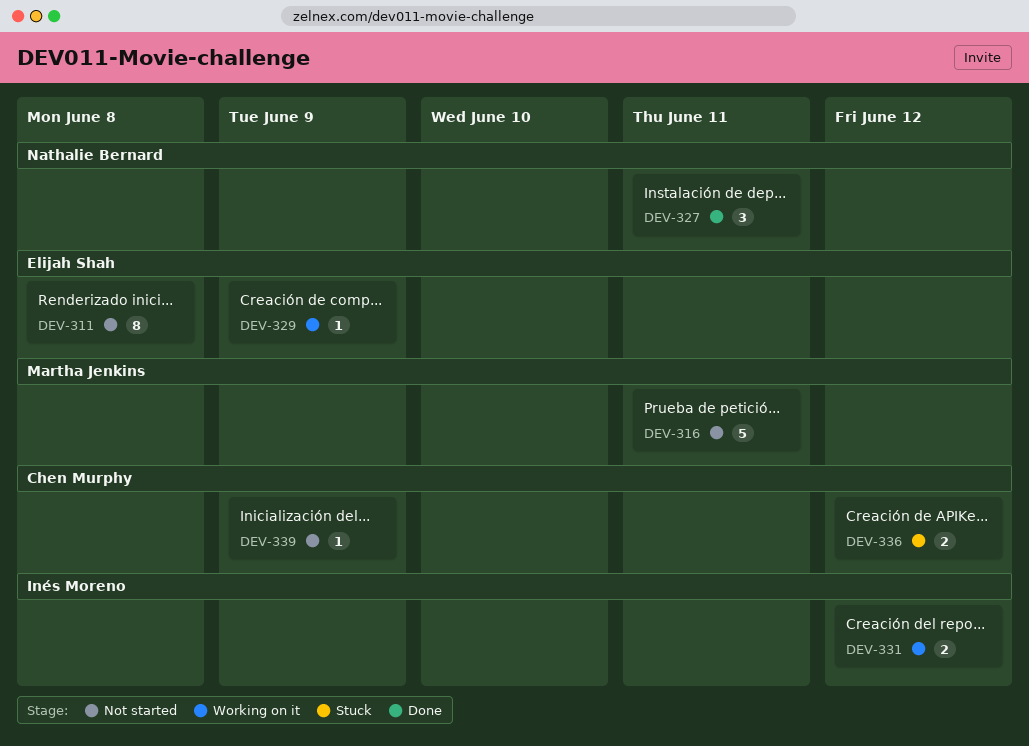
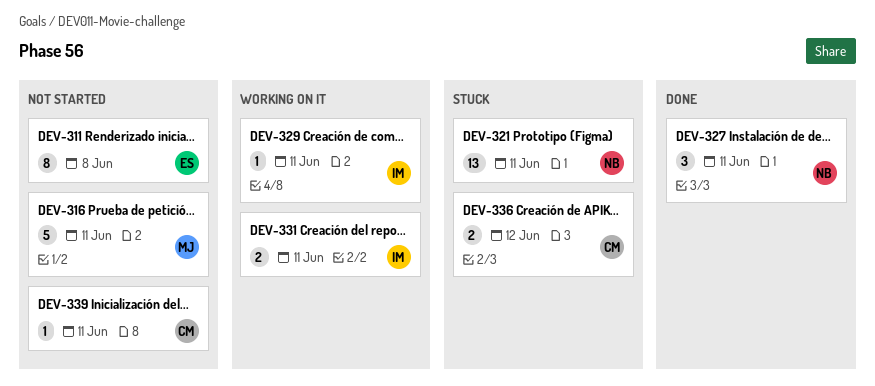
DEV-321: none -> present
DEV-329, owner: Elijah Shah -> Inés Moreno
DEV-329, due: Jun 9 -> Jun 11
DEV-331, due: Jun 12 -> Jun 11
DEV-339, due: Jun 9 -> Jun 11

